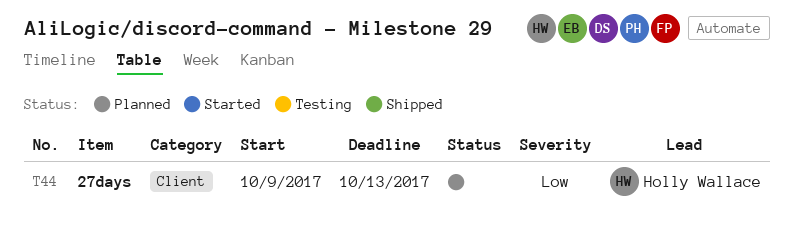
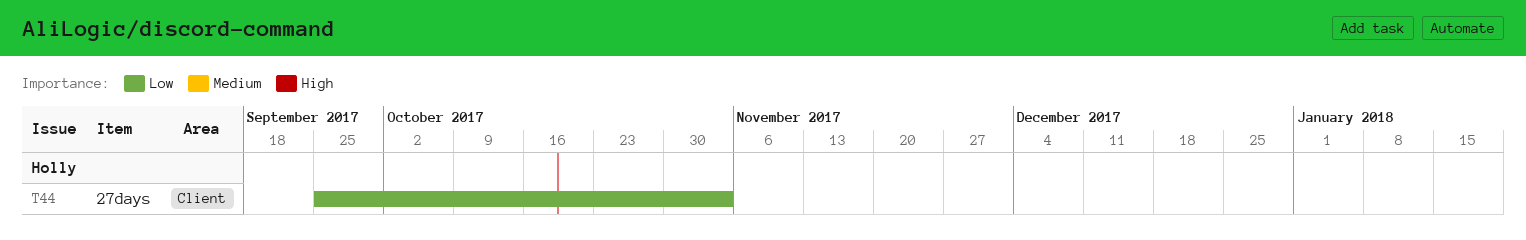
T44, start: Oct 9 -> Sep 25
T44, due: Oct 13 -> Nov 3

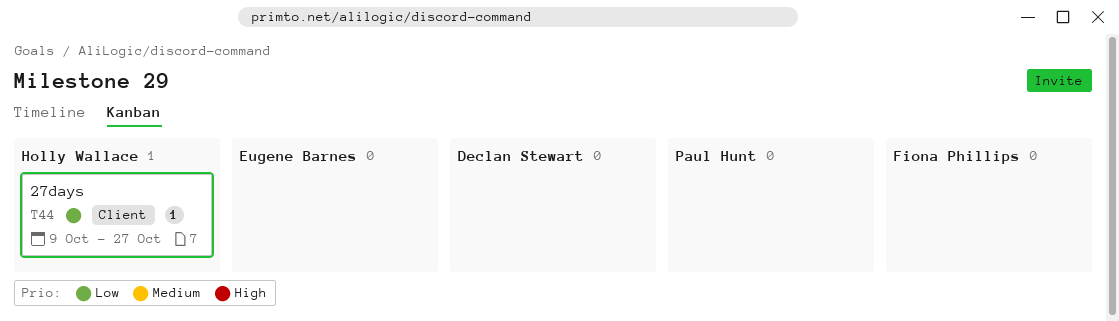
T44, start: Sep 25 -> Oct 9
T44, due: Nov 3 -> Oct 27

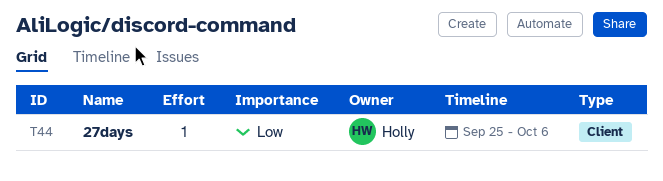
T44, start: Oct 9 -> Sep 25
T44, due: Oct 27 -> Oct 6

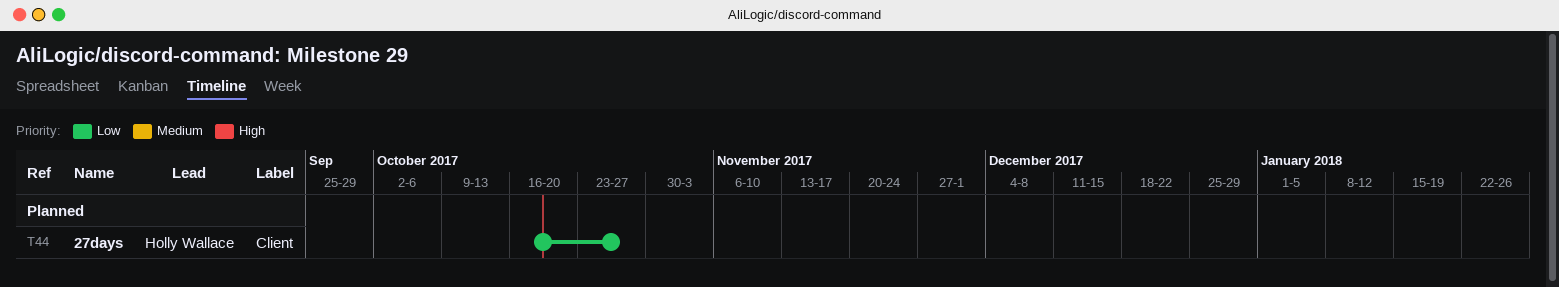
T44, start: Sep 25 -> Oct 16
T44, due: Oct 6 -> Oct 27

